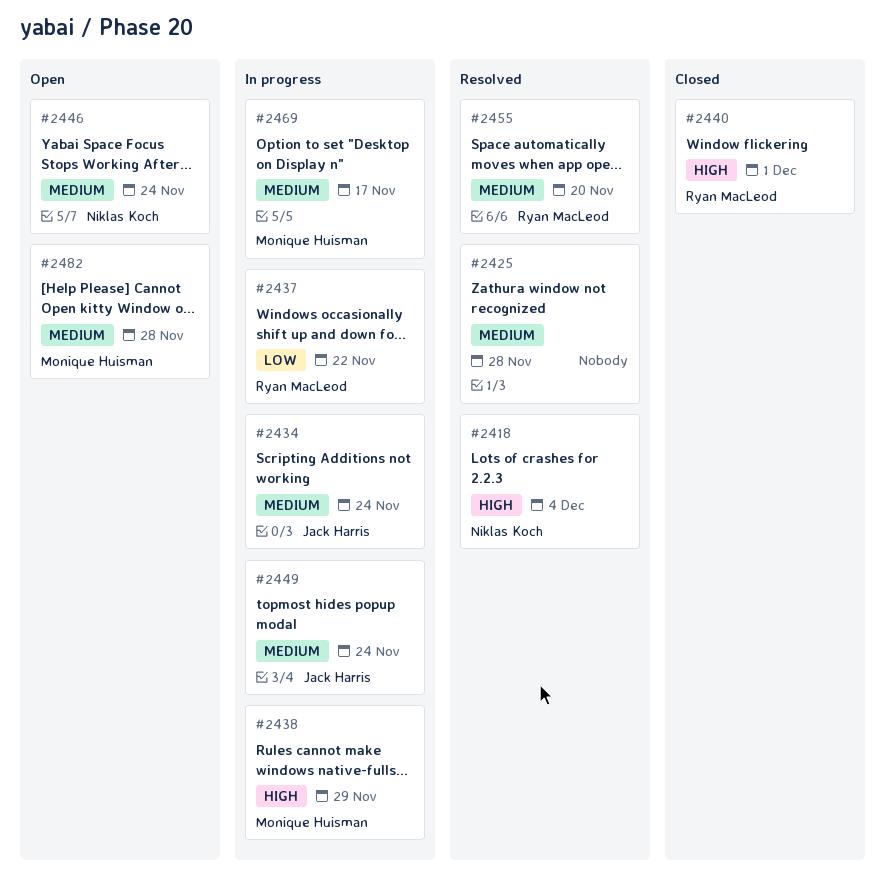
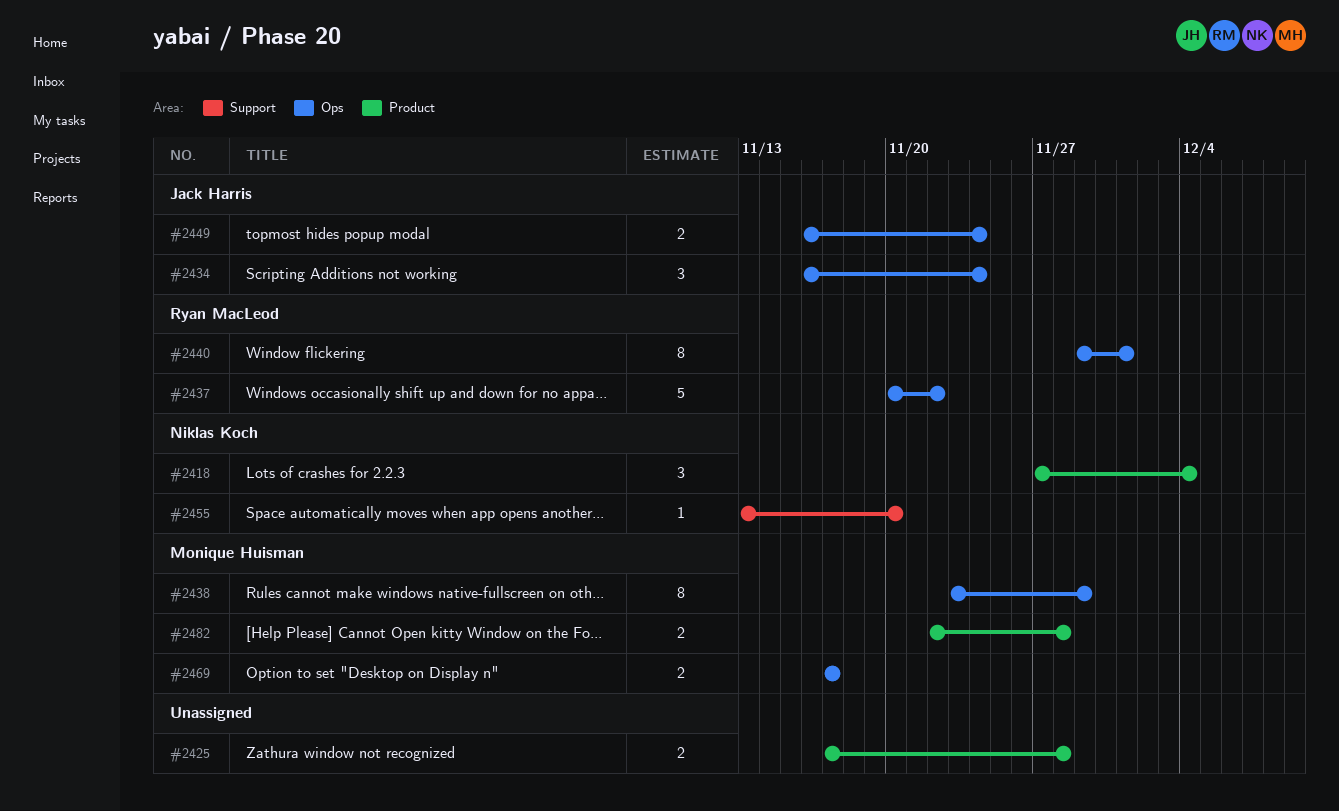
#2446: present -> none
#2455, owner: Ryan MacLeod -> Niklas Koch

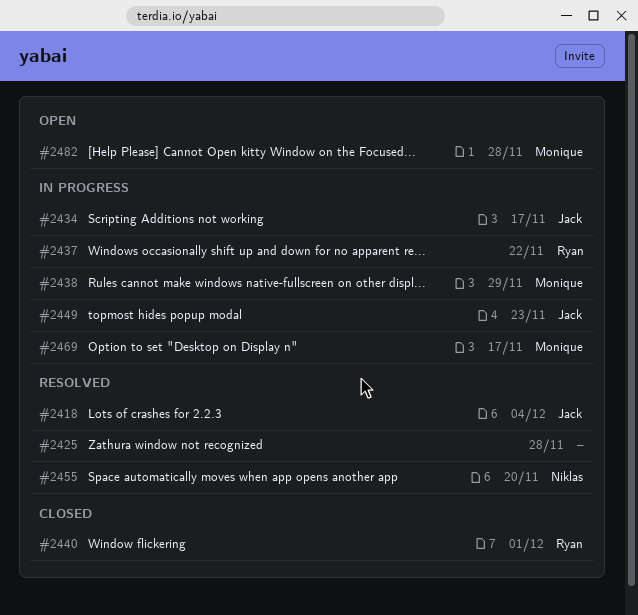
#2418, owner: Niklas Koch -> Jack Harris
#2434, due: Nov 24 -> Nov 17
#2449, due: Nov 24 -> Nov 23

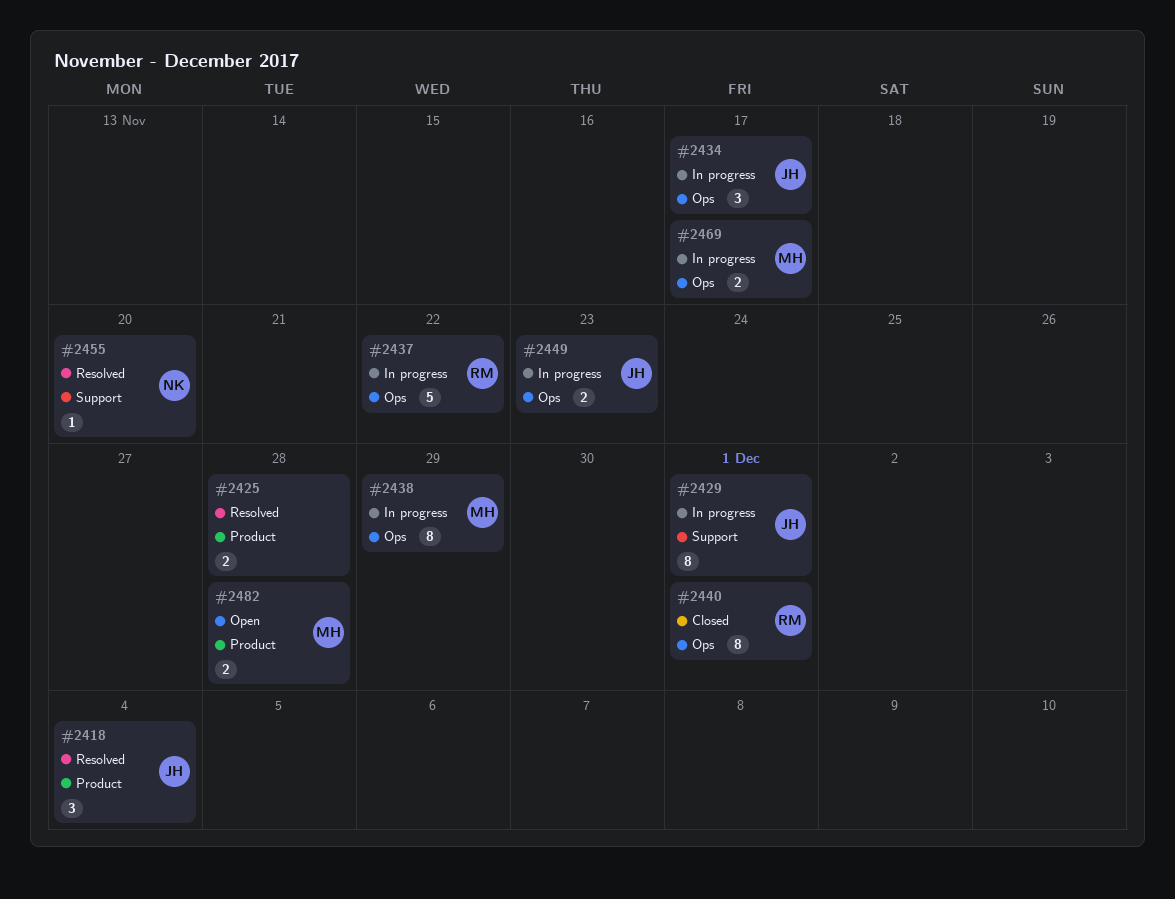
#2429: none -> present

